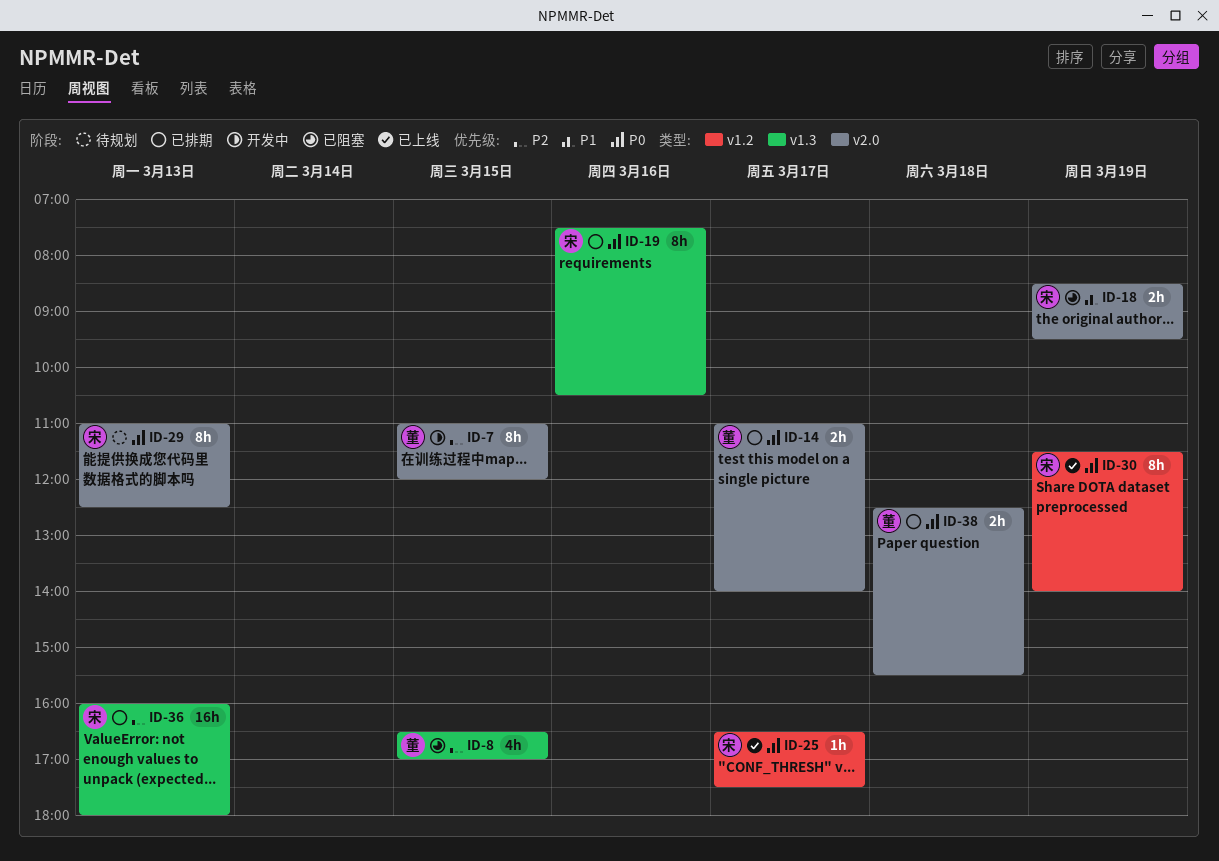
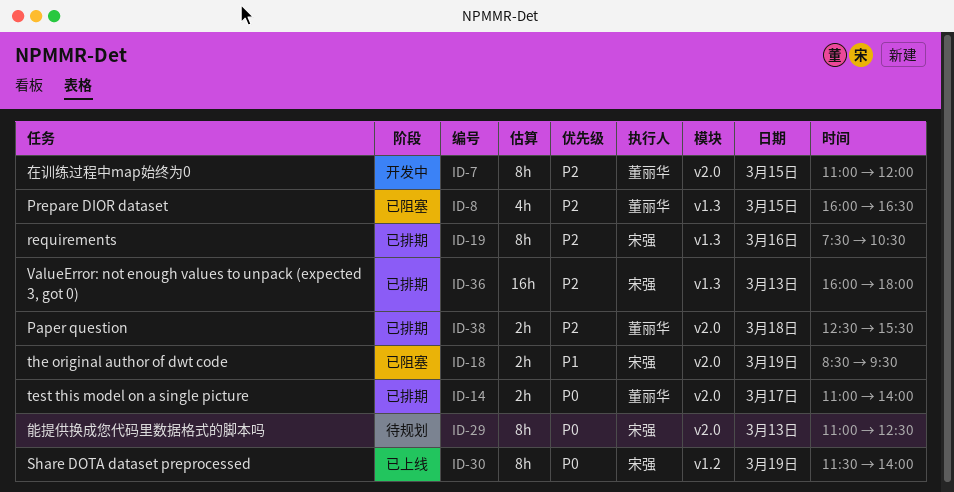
ID-8, begins: 16:30 -> 16:00
ID-8, ends: 17:00 -> 16:30
ID-19, priority: P0 -> P2
ID-25: present -> none
ID-38, priority: P0 -> P2

